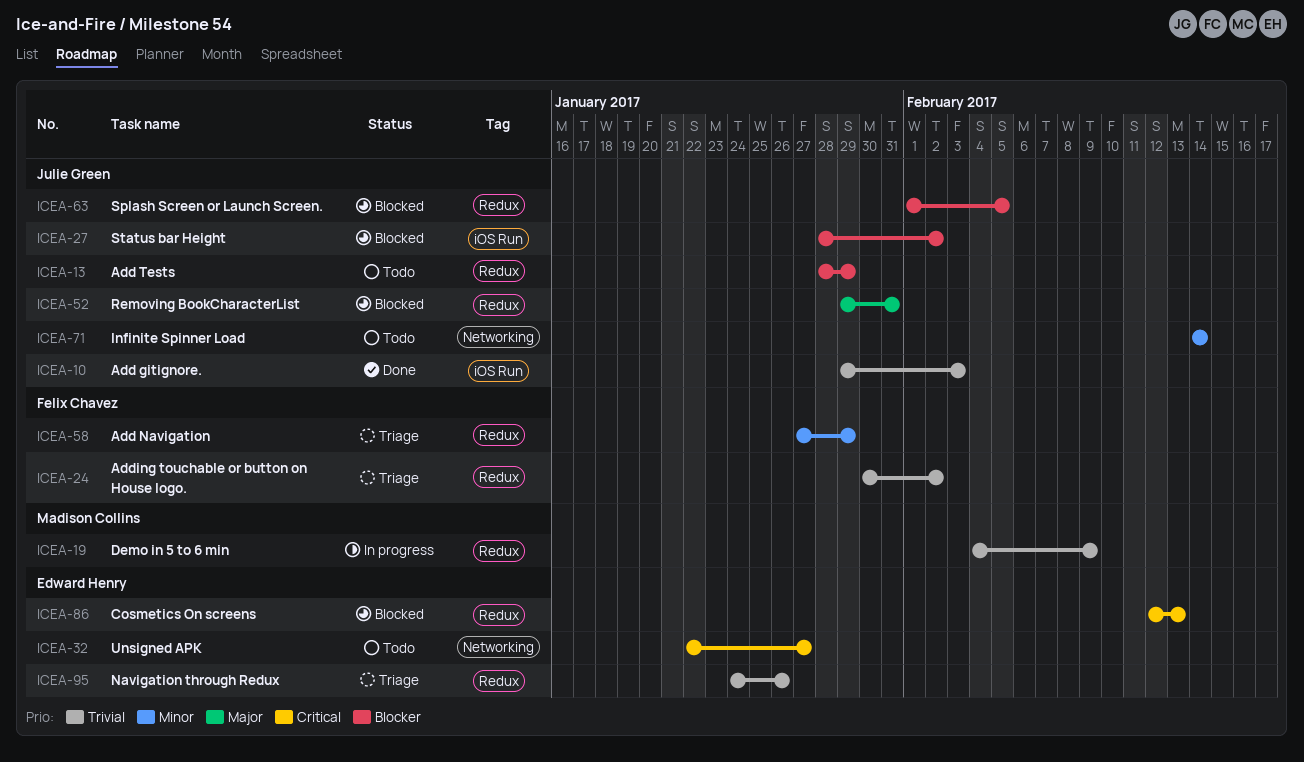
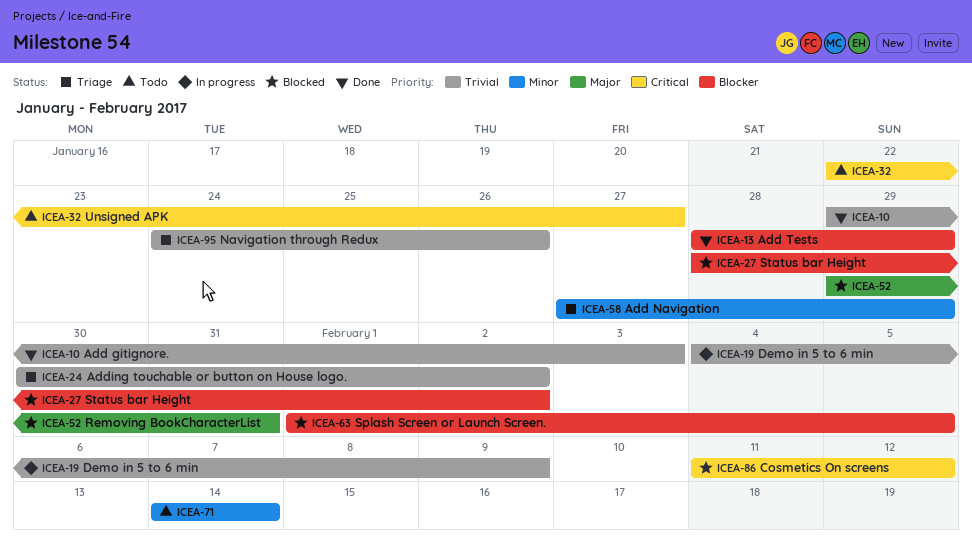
ICEA-13, status: Todo -> Done
ICEA-86, start: Feb 12 -> Feb 11
ICEA-86, due: Feb 13 -> Feb 12

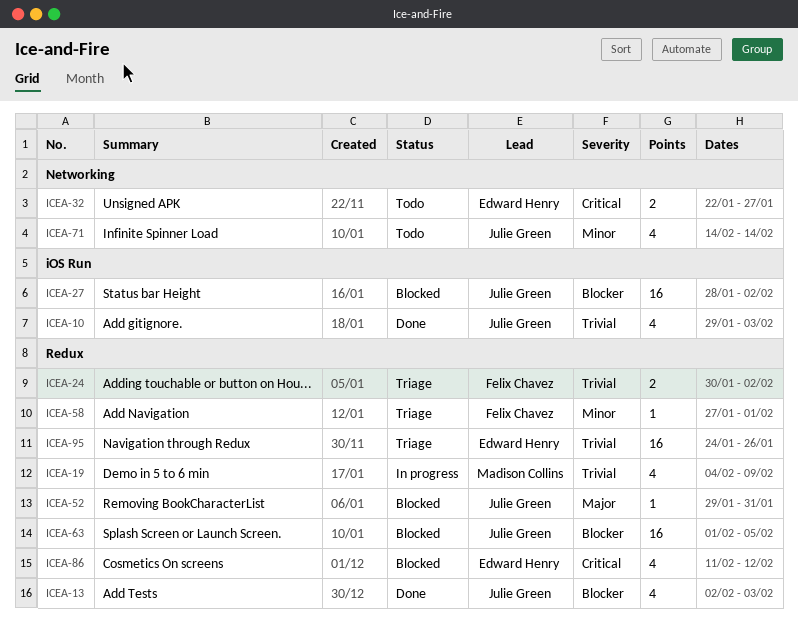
ICEA-13, start: Jan 28 -> Feb 2
ICEA-13, due: Jan 29 -> Feb 3
ICEA-58, due: Jan 29 -> Feb 1

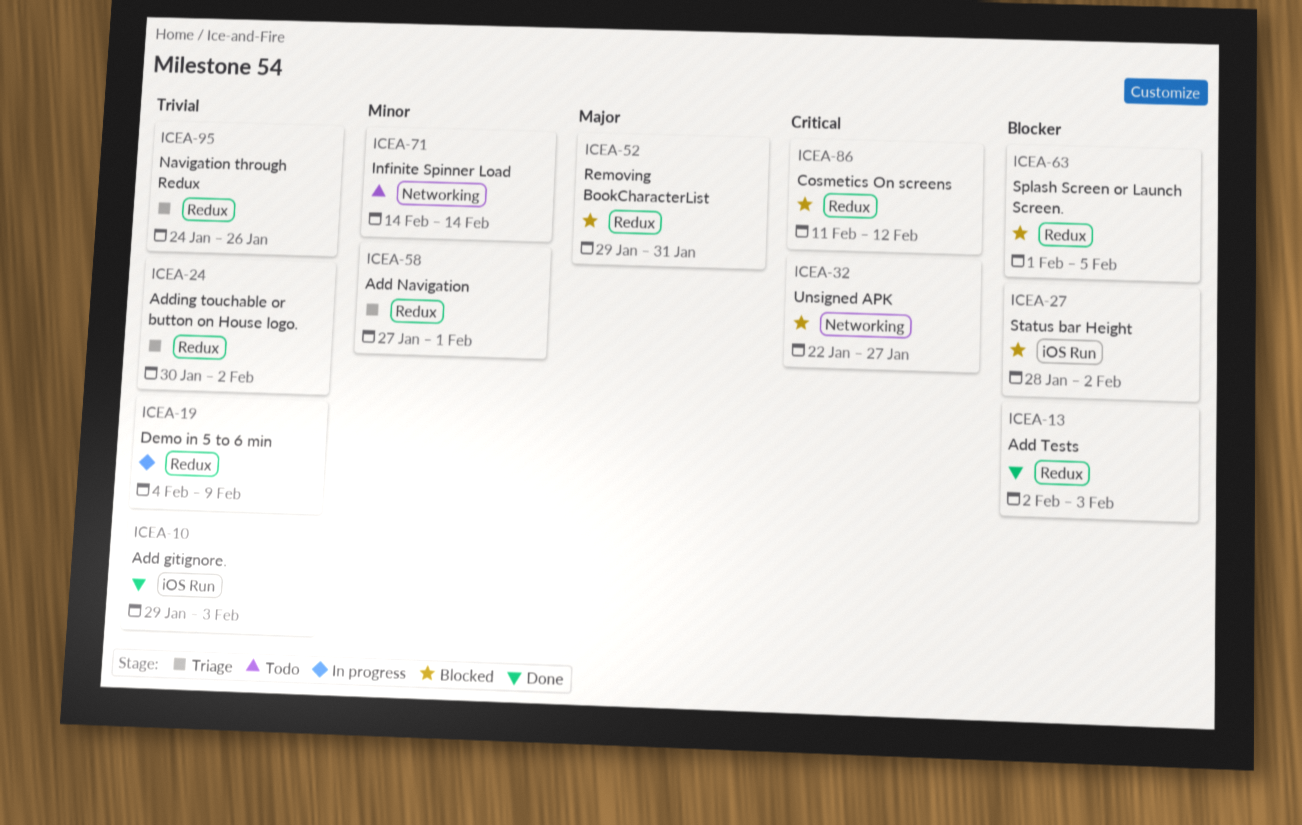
ICEA-32, status: Todo -> Blocked

